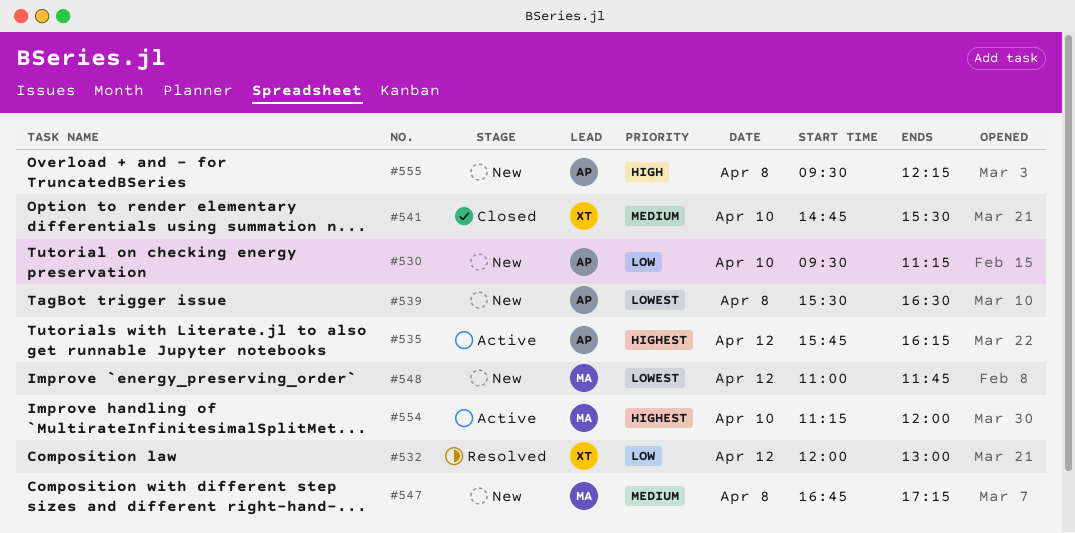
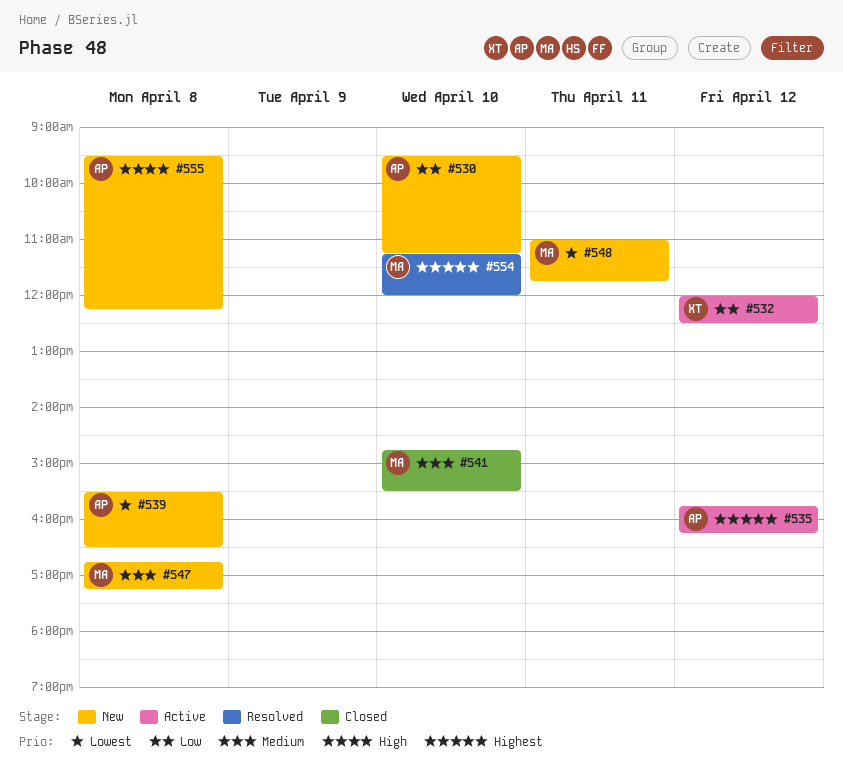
#532, status: Resolved -> Active
#532, ends: 13:00 -> 12:30
#541, owner: XT -> MA
#548, day: Apr 12 -> Apr 11
#554, status: Active -> Resolved

